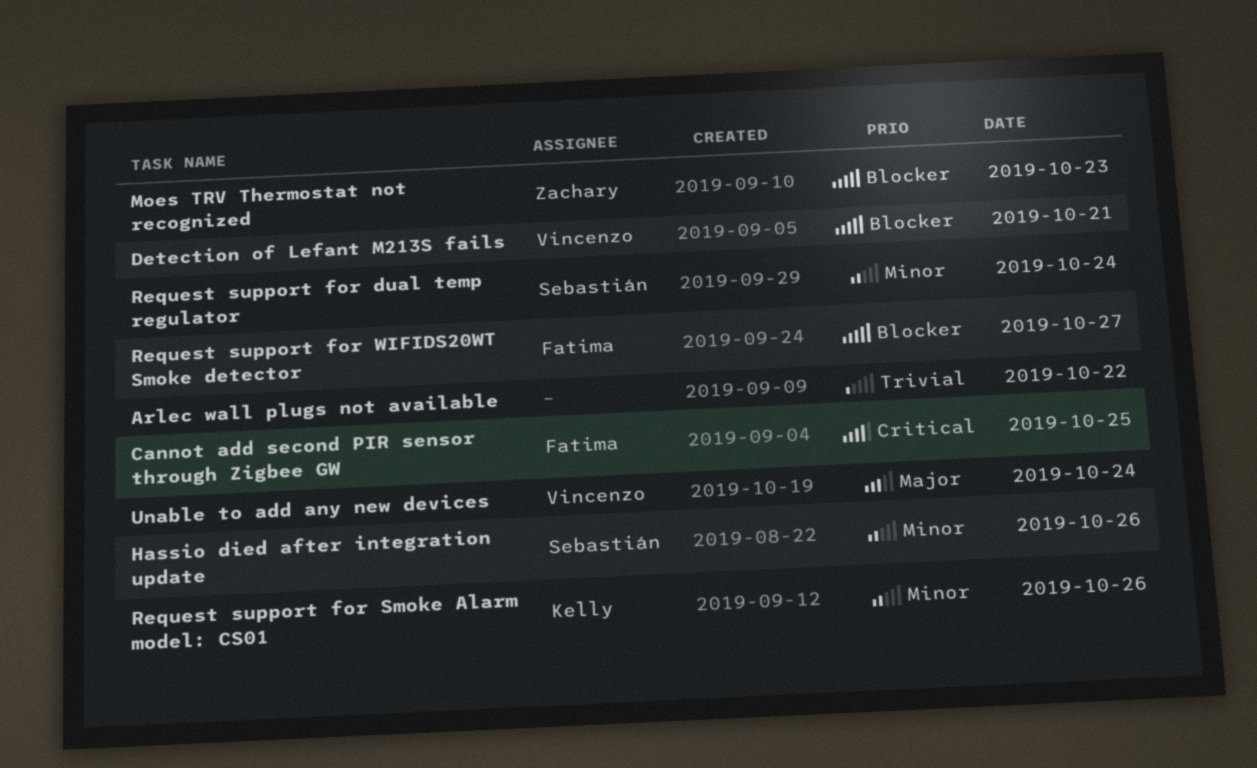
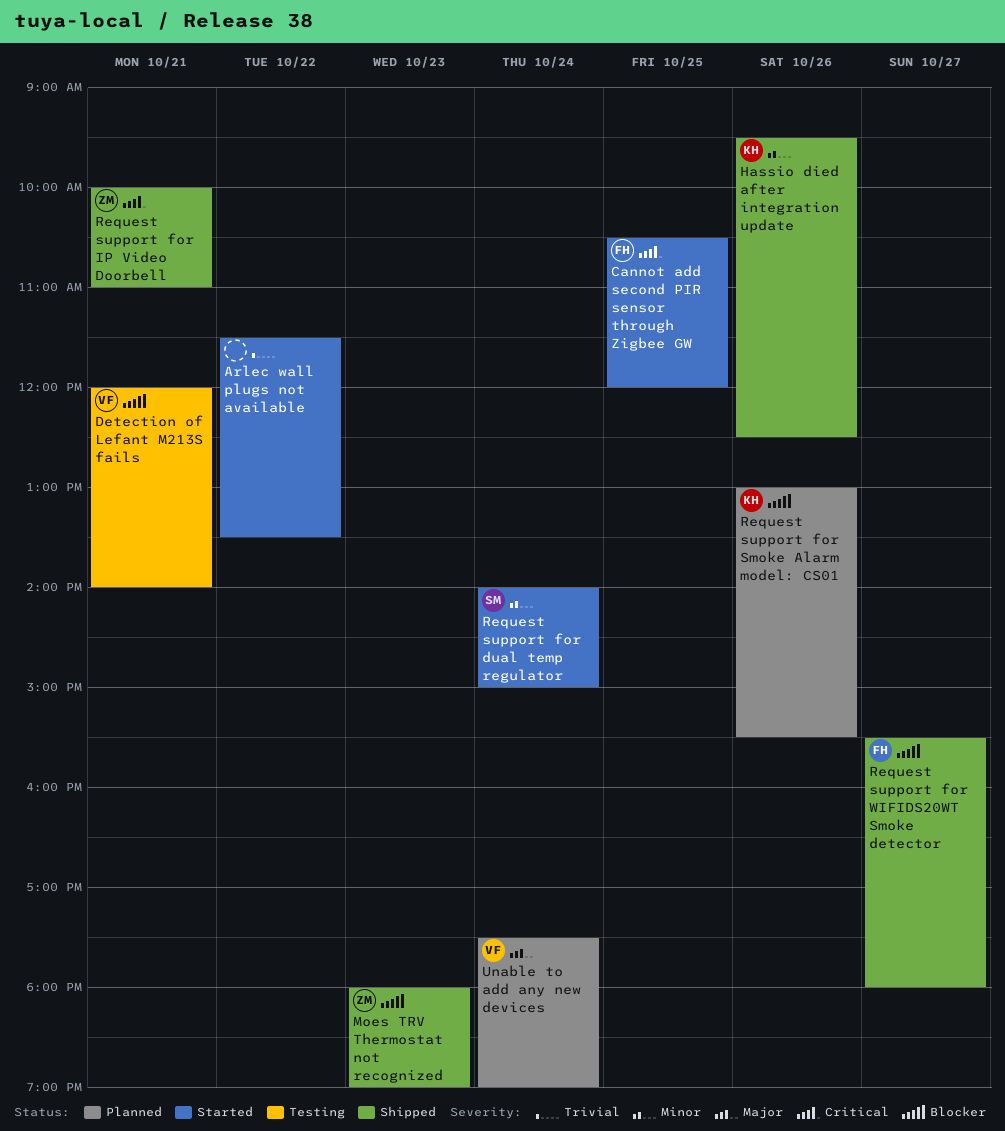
Hassio died after integration update, owner: Sebastián -> Kelly
Request support for IP Video Doorbell: none -> present
Request support for Smoke Alarm model: CS01, priority: Minor -> Blocker

